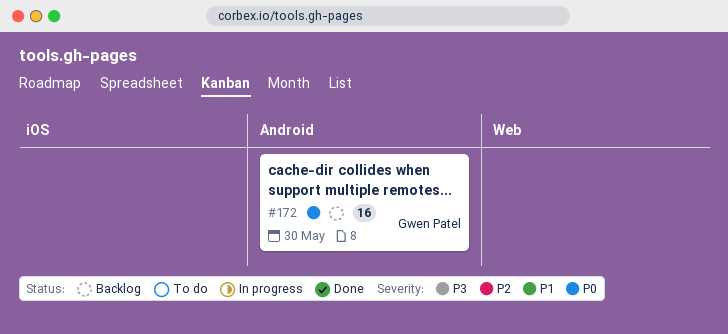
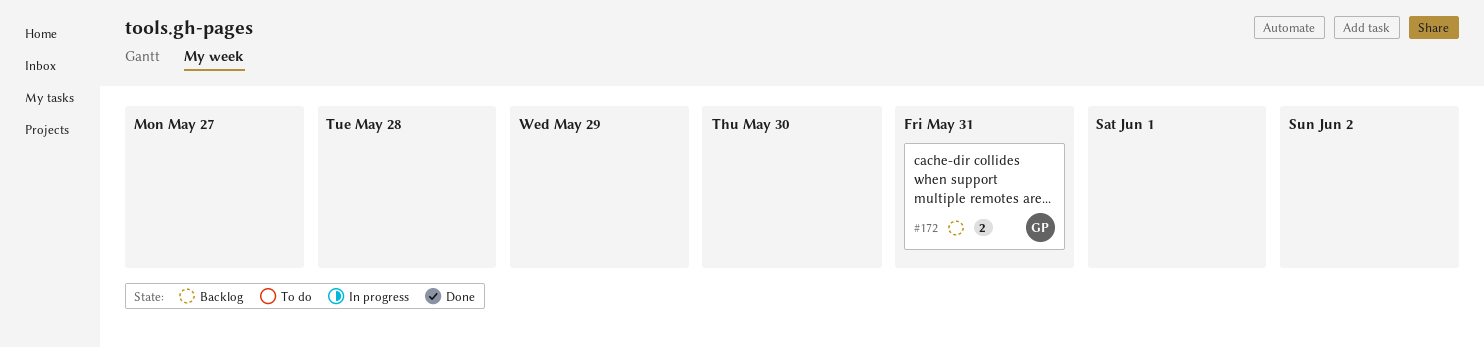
#172, estimate: 16 -> 2
#172, due: May 30 -> May 31

